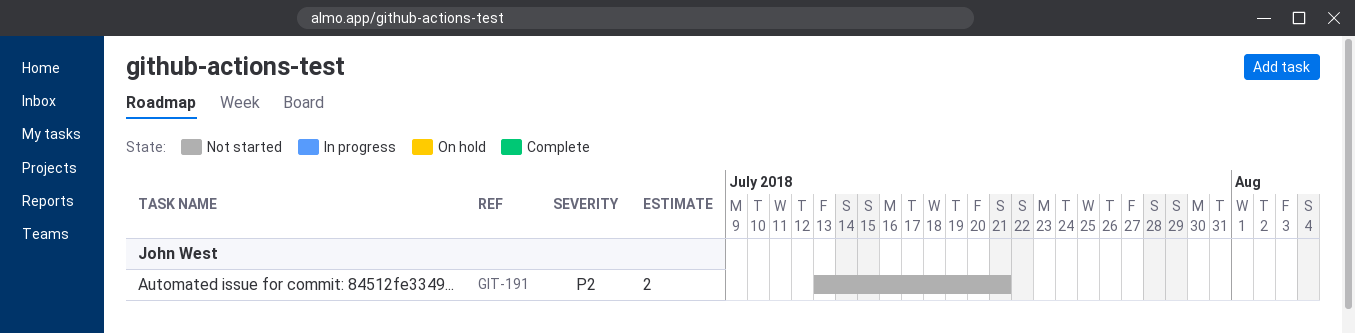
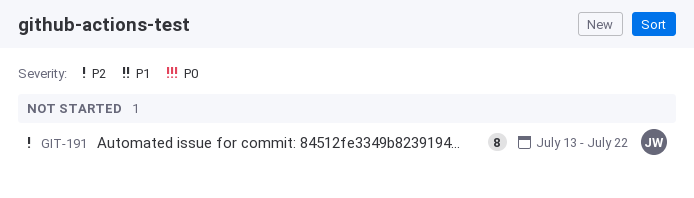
GIT-191, estimate: 2 -> 8
GIT-191, due: Jul 21 -> Jul 22

